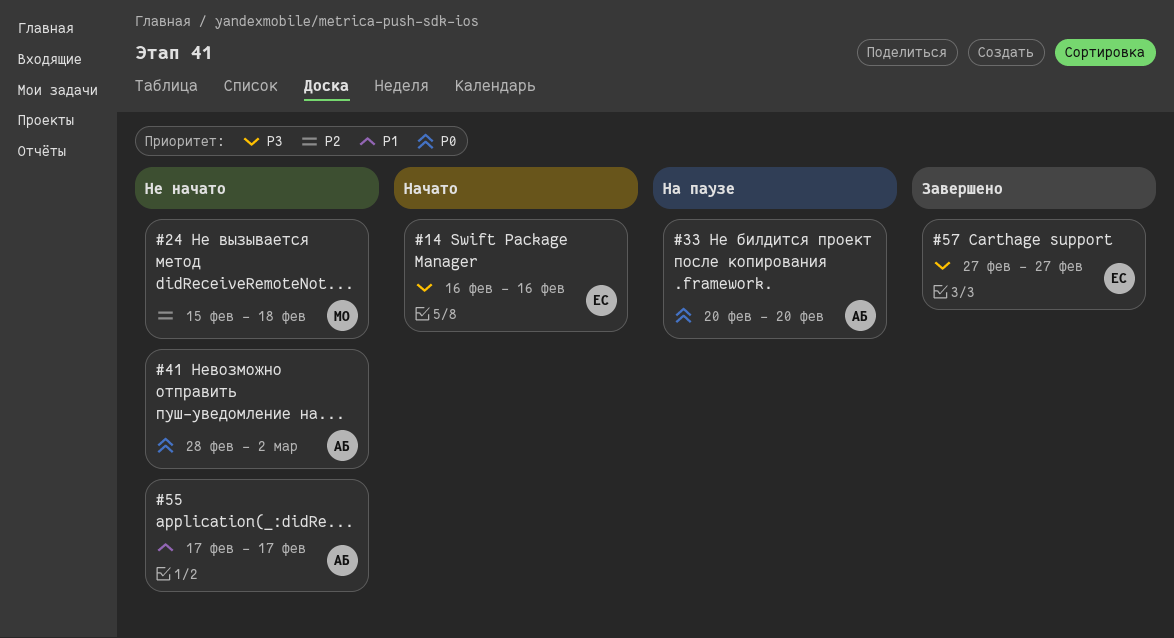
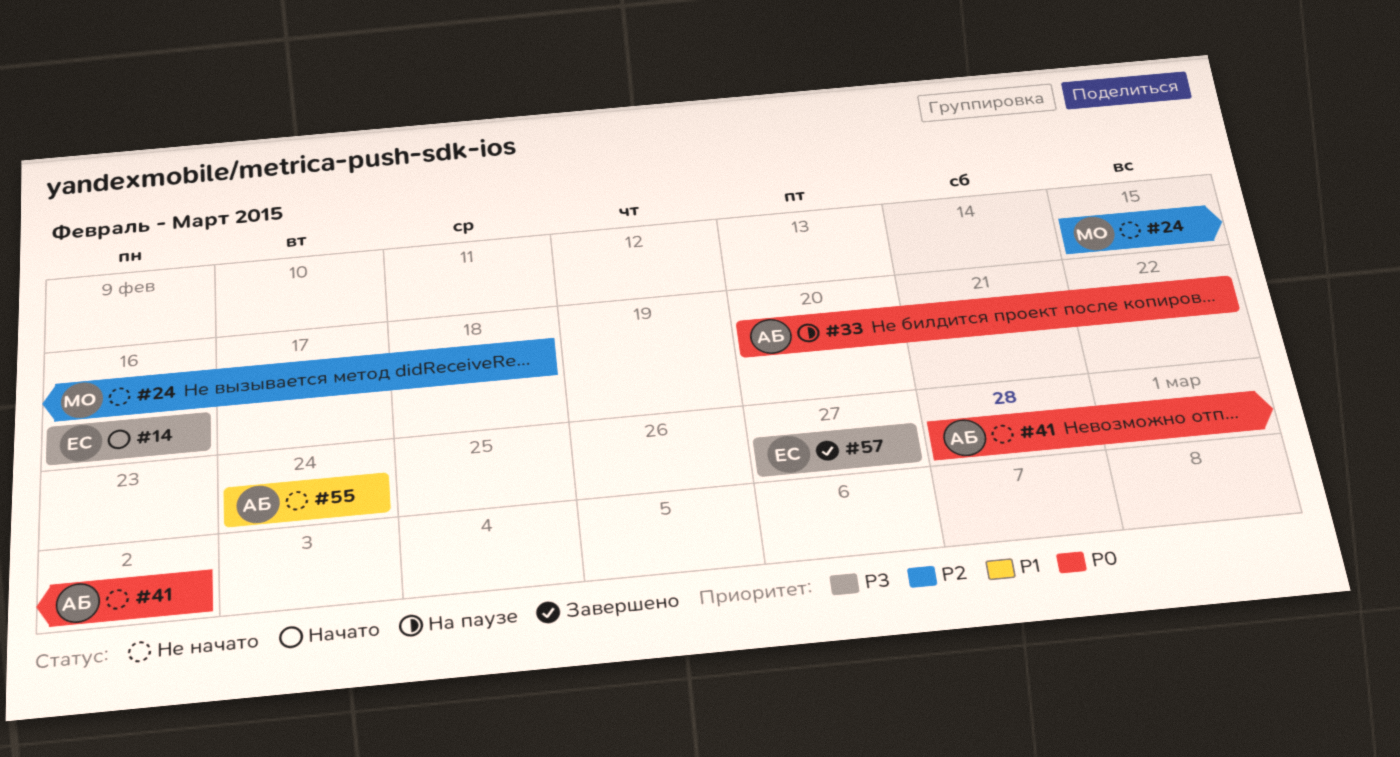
#33, due: Feb 20 -> Feb 22
#55, start: Feb 17 -> Feb 24
#55, due: Feb 17 -> Feb 24

